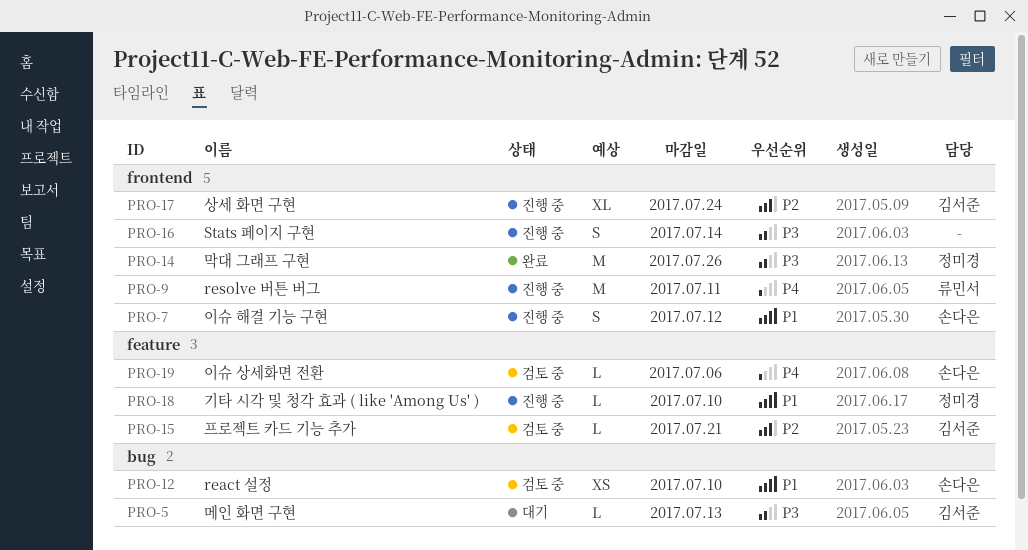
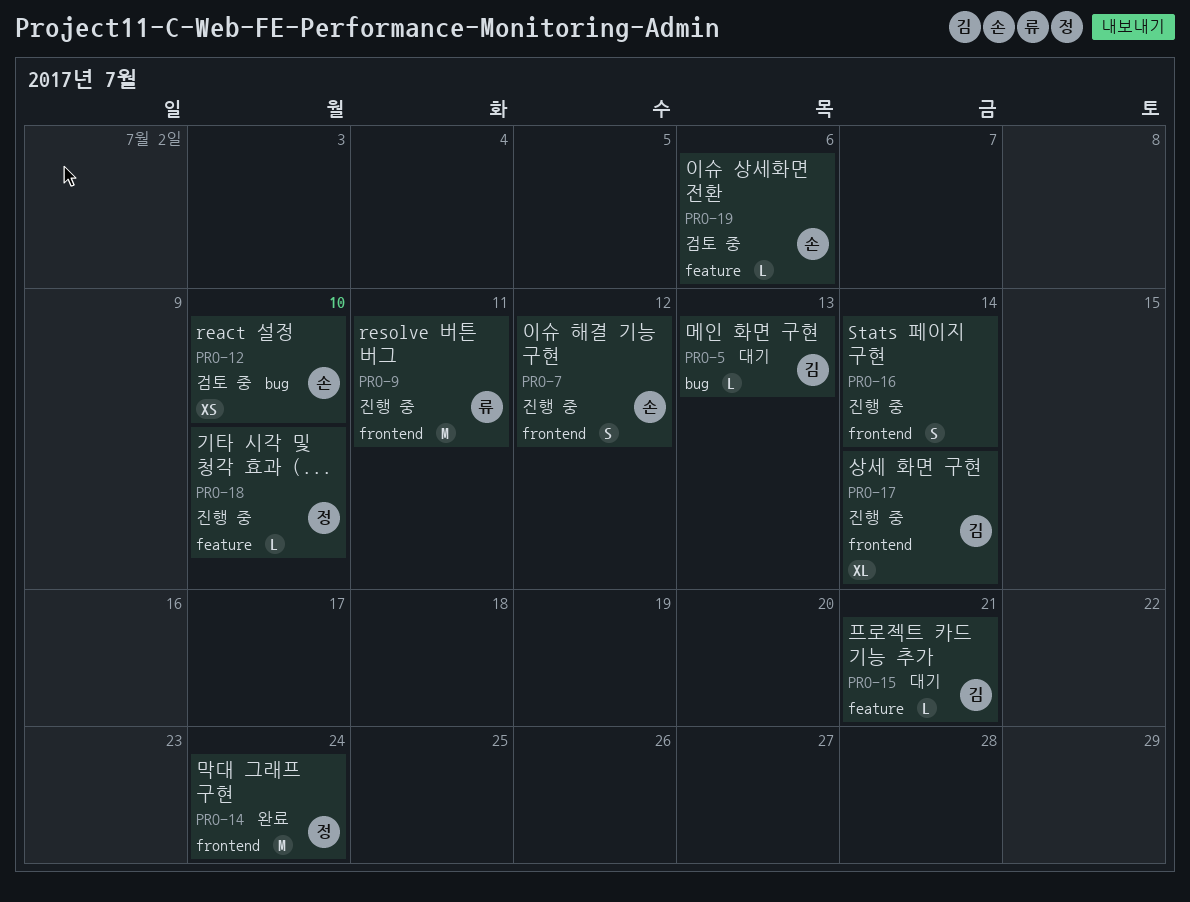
PRO-14, due: Jul 26 -> Jul 24
PRO-15, status: 검토 중 -> 대기
PRO-17, due: Jul 24 -> Jul 14

